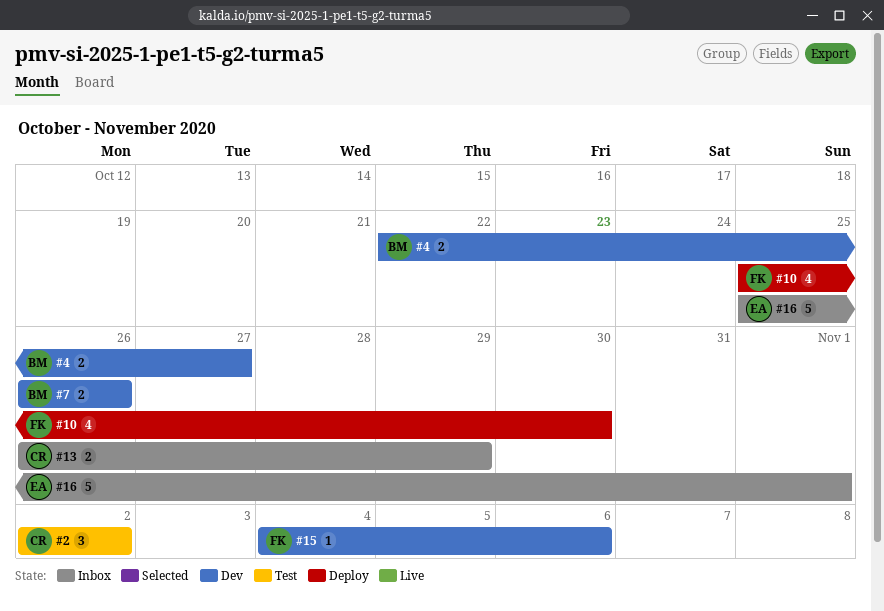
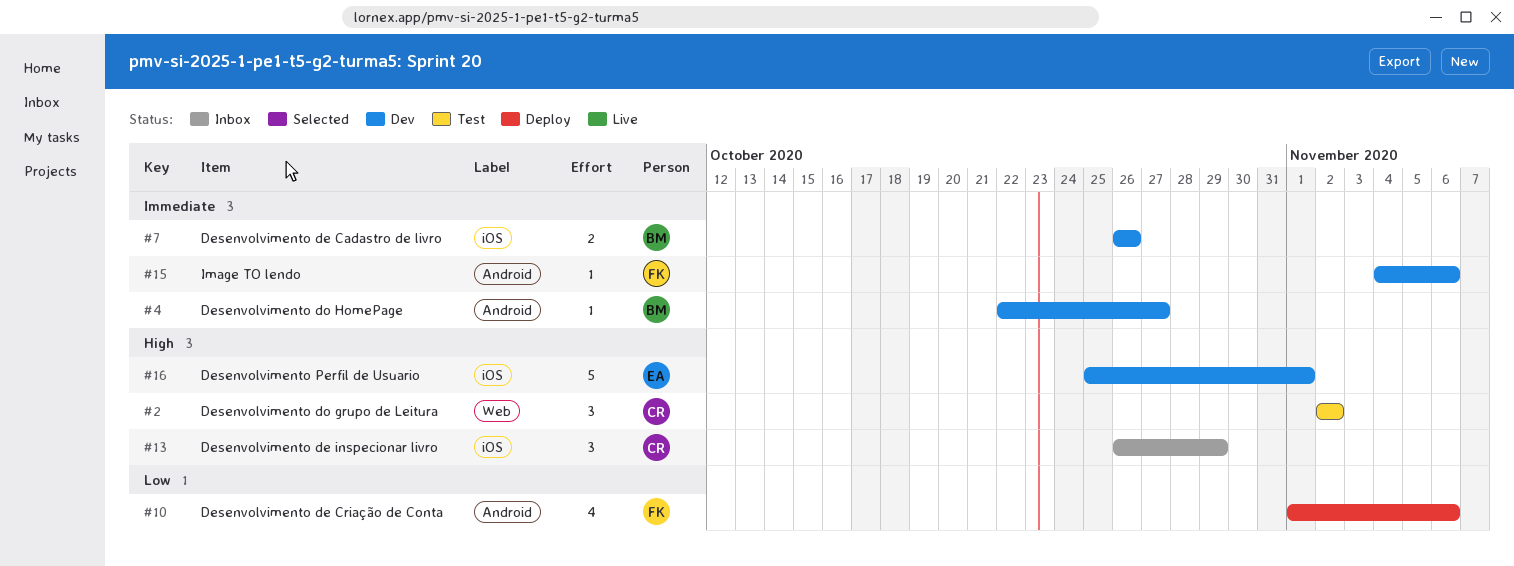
#4, estimate: 2 -> 1
#10, start: Oct 25 -> Nov 1
#10, due: Oct 30 -> Nov 6
#13, estimate: 2 -> 3
#16, status: Inbox -> Dev

